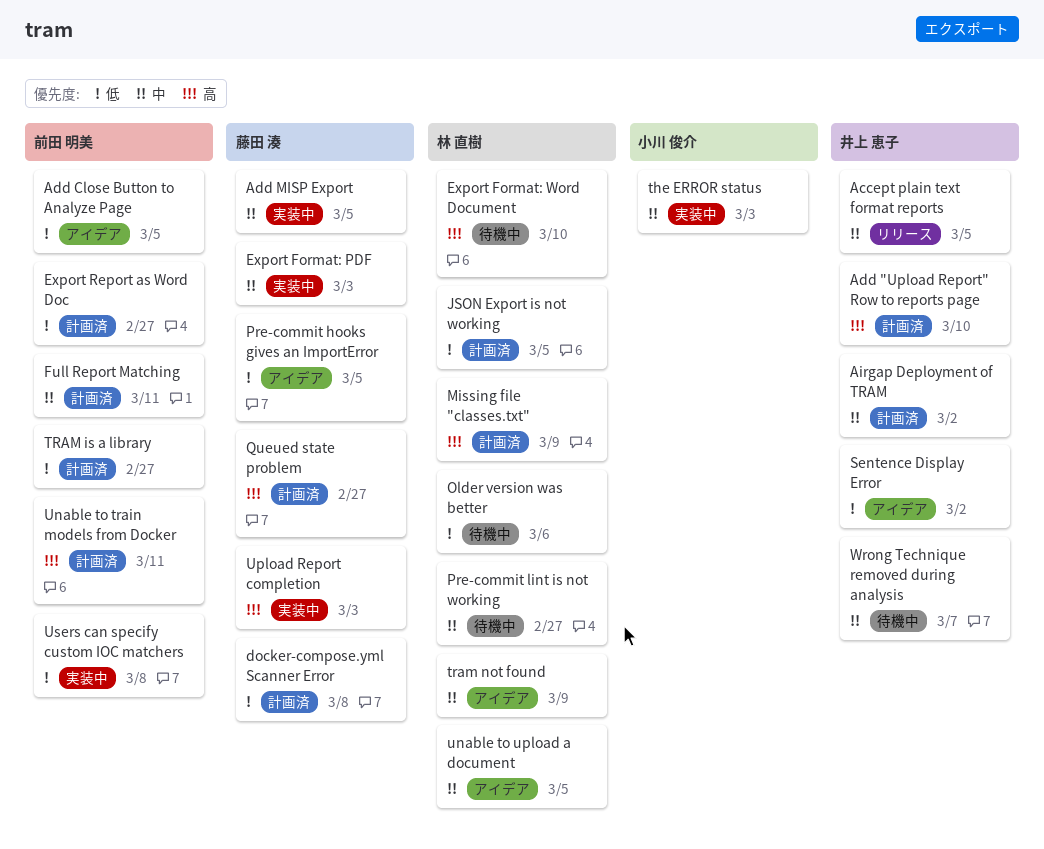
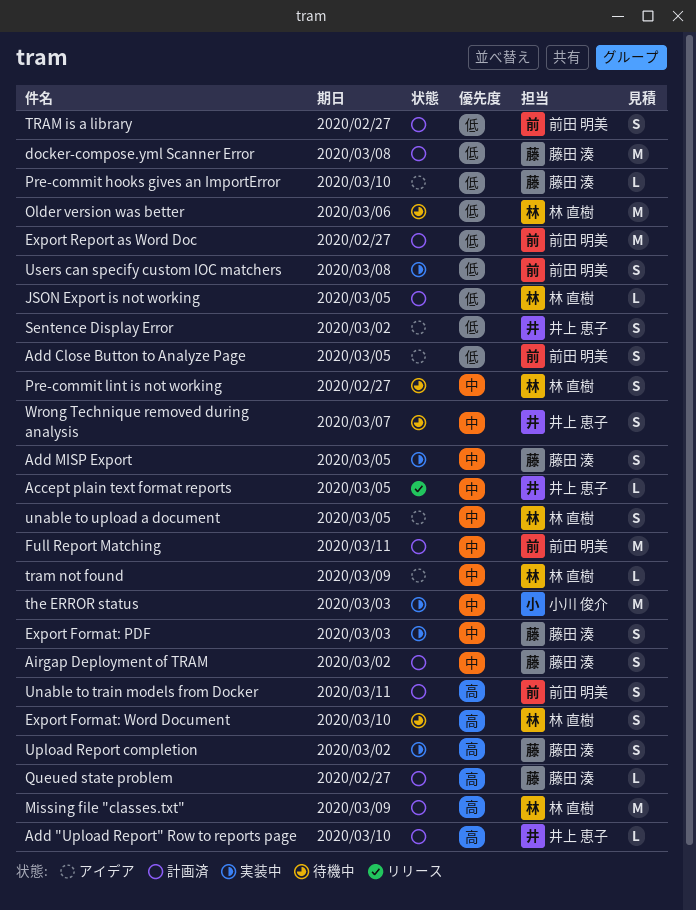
Airgap Deployment of TRAM, owner: 井上 恵子 -> 藤田 湊
Pre-commit hooks gives an ImportError, due: Mar 5 -> Mar 10
Upload Report completion, due: Mar 3 -> Mar 2

